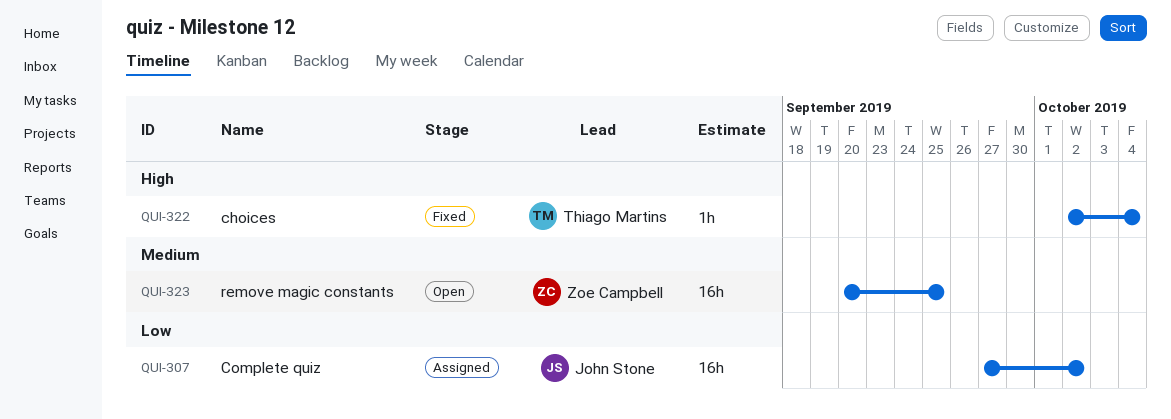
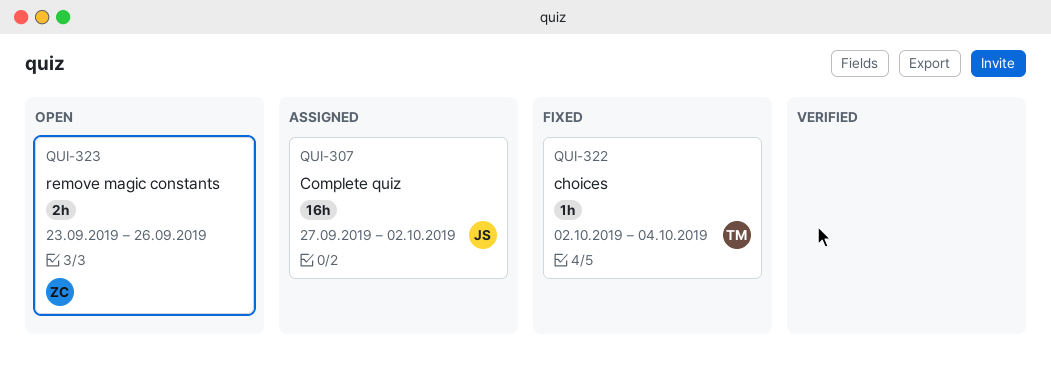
QUI-323, estimate: 16h -> 2h
QUI-323, start: Sep 20 -> Sep 23
QUI-323, due: Sep 25 -> Sep 26

